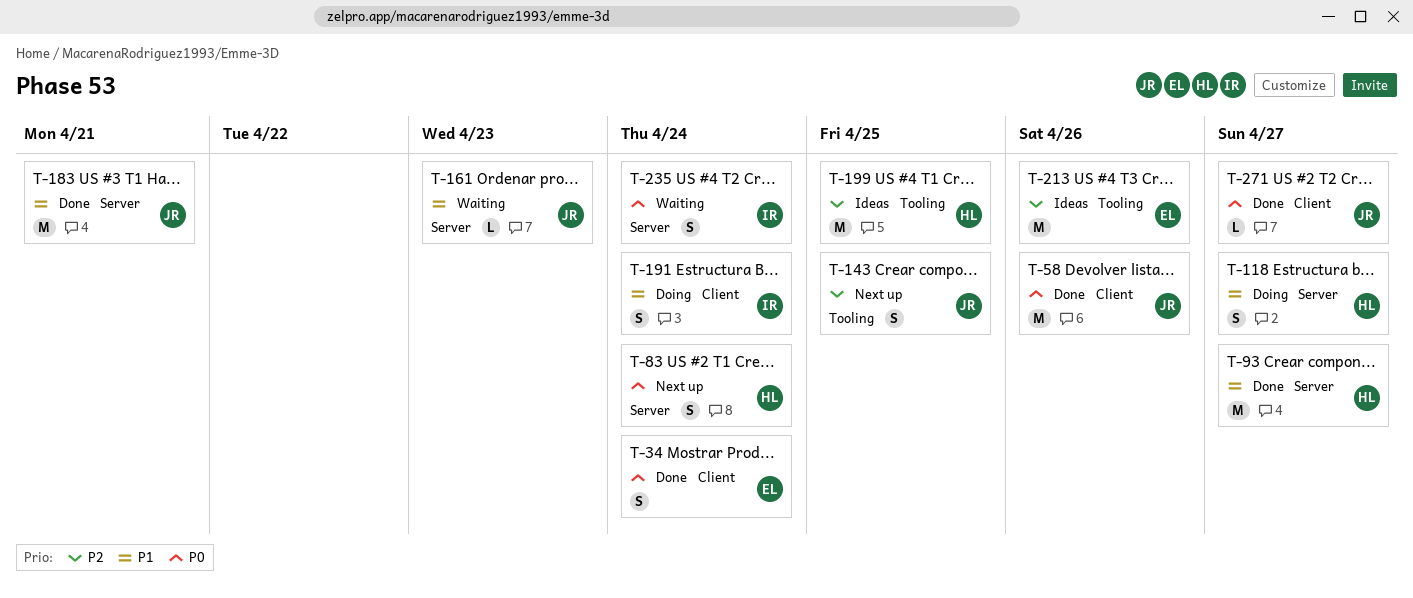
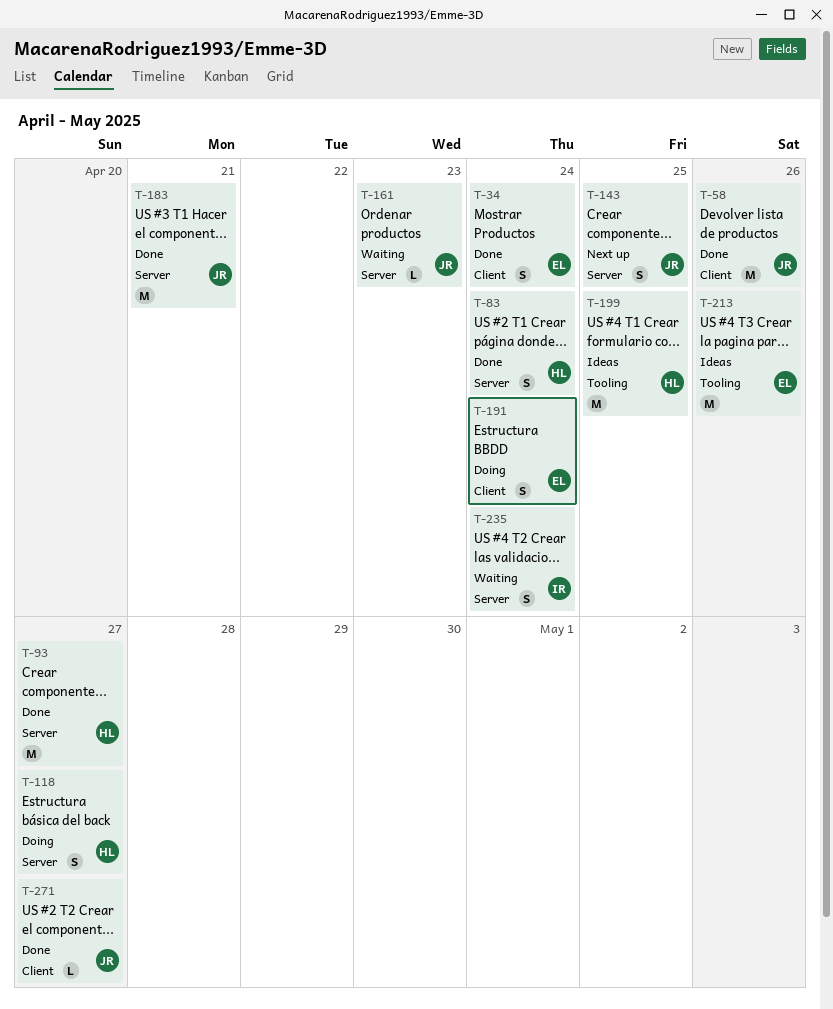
T-83, status: Next up -> Done
T-143, label: Tooling -> Server
T-191, owner: IR -> EL

